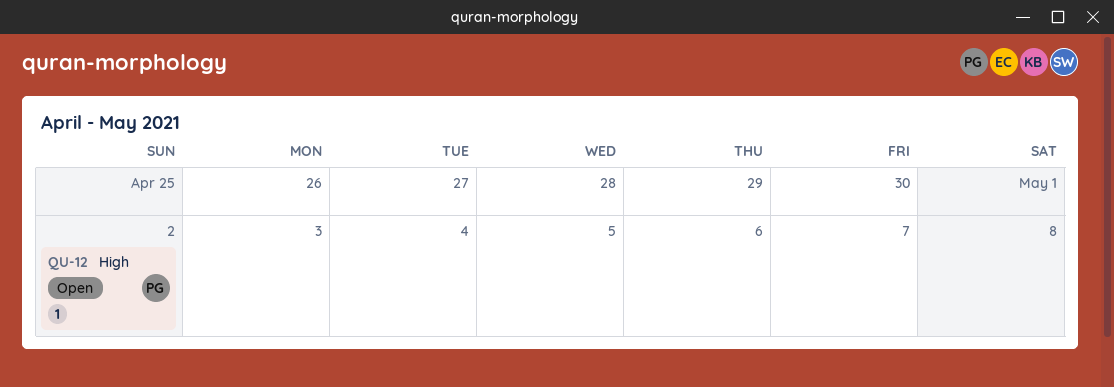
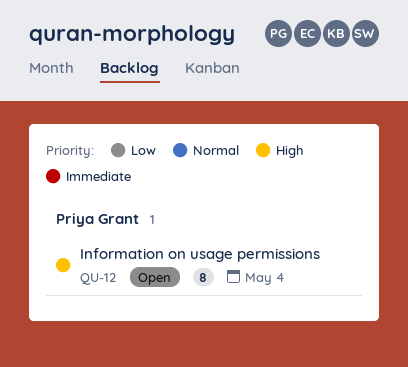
QU-12, estimate: 1 -> 8
QU-12, due: May 2 -> May 4

